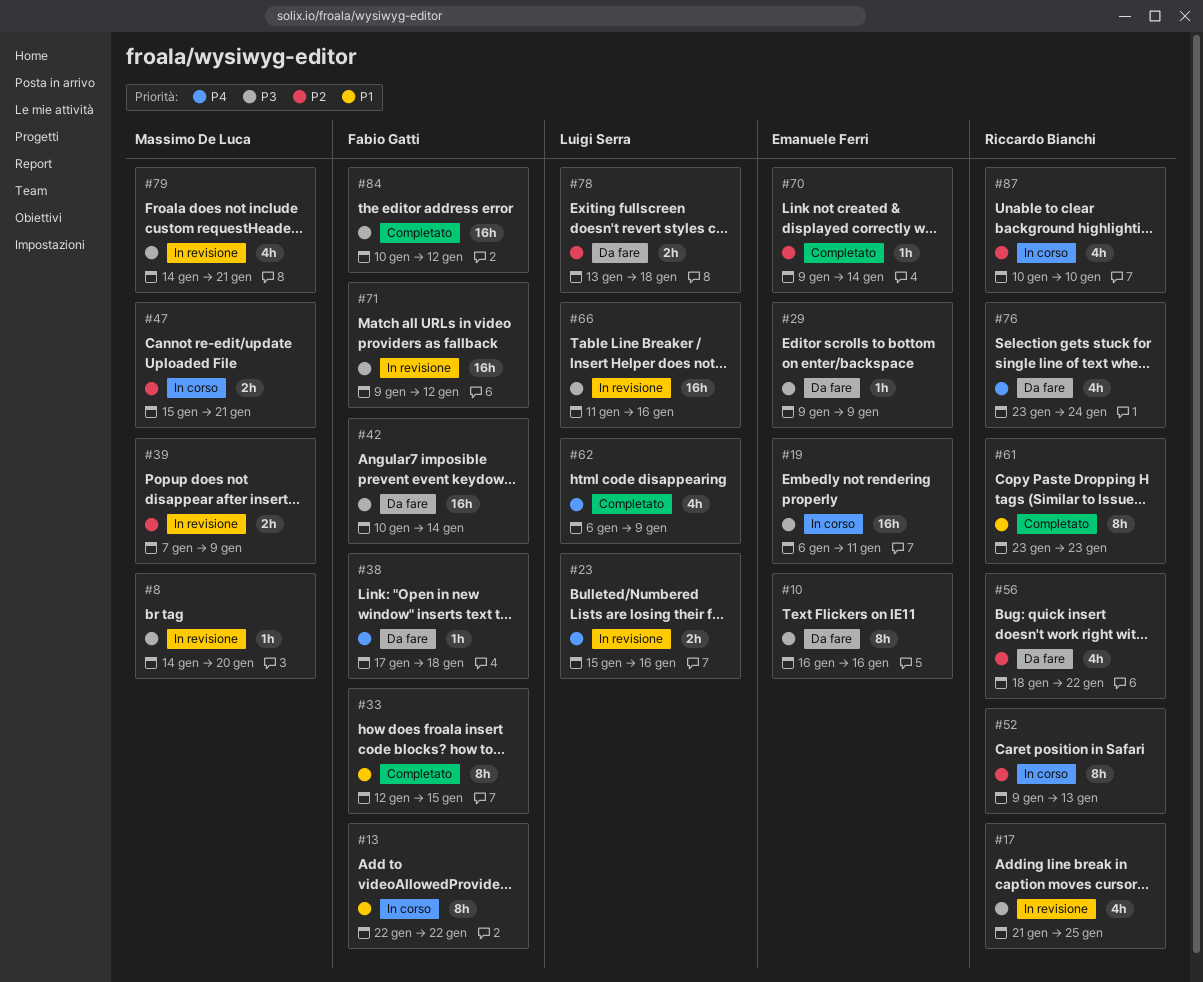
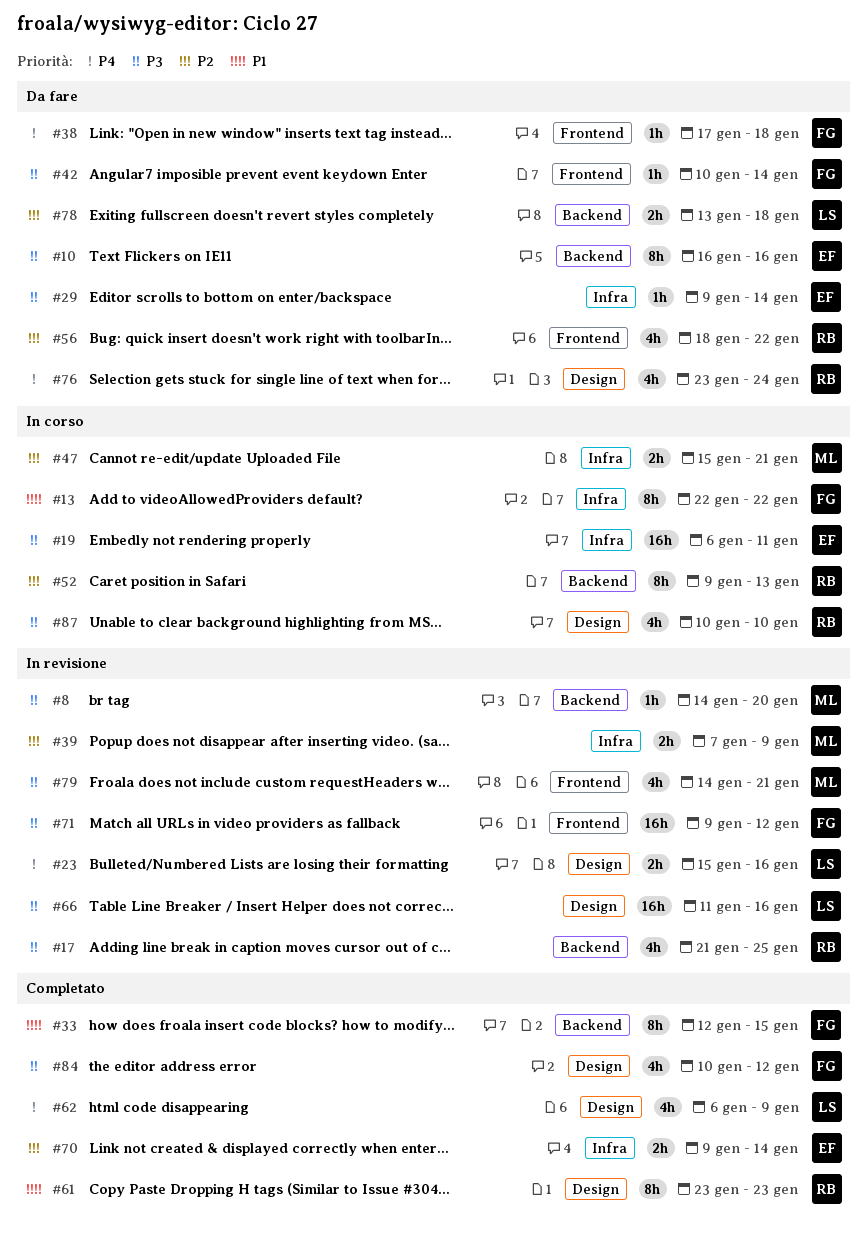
#29, due: Jan 9 -> Jan 14
#42, estimate: 16h -> 1h
#70, estimate: 1h -> 2h
#84, estimate: 16h -> 4h
#87, priority: P2 -> P3

